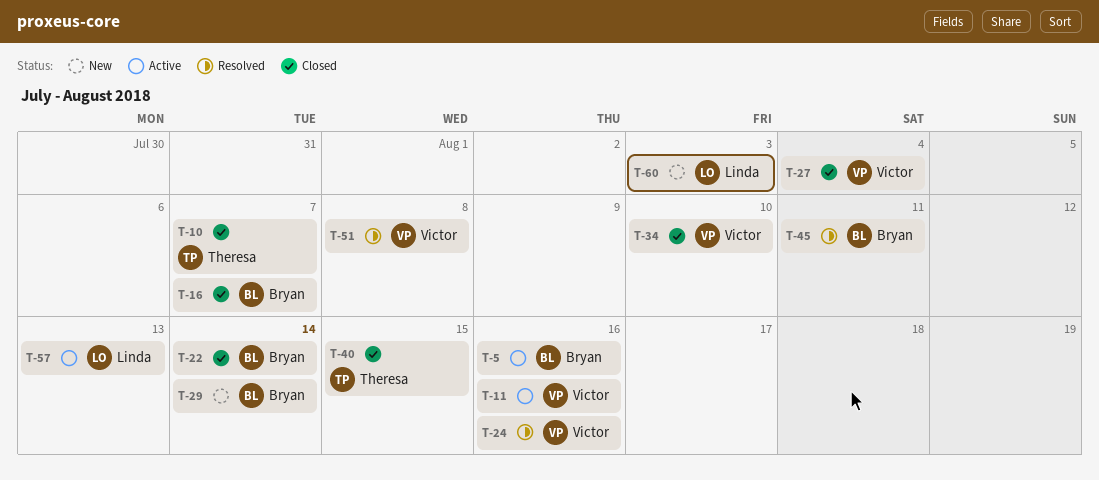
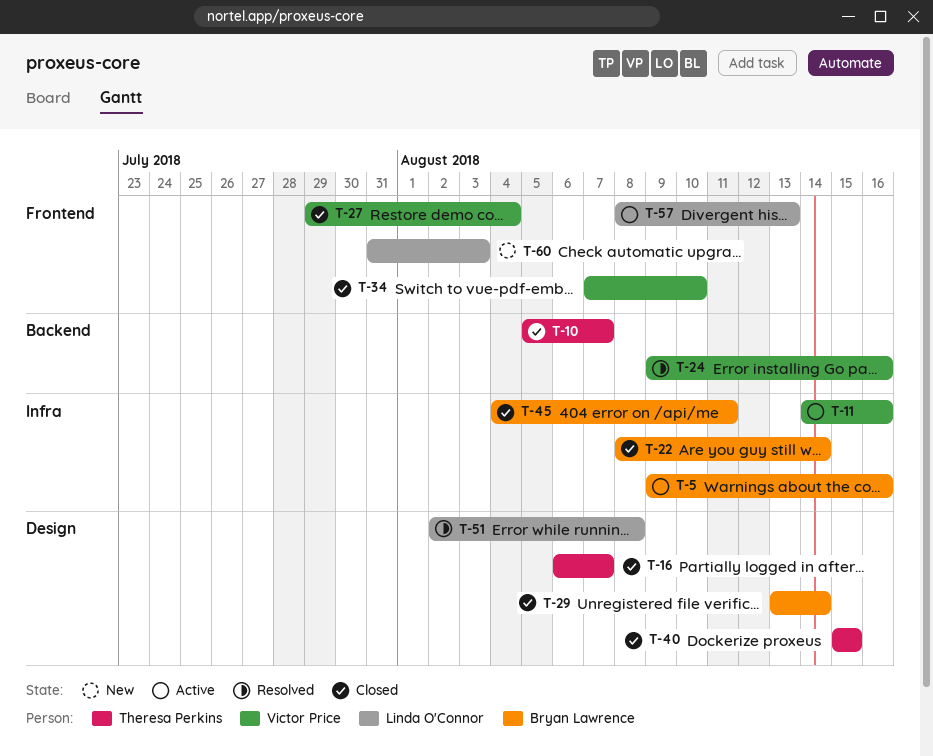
T-16, owner: Bryan Lawrence -> Theresa Perkins
T-29, status: New -> Closed
T-45, status: Resolved -> Closed
T-51, owner: Victor Price -> Linda O'Connor

